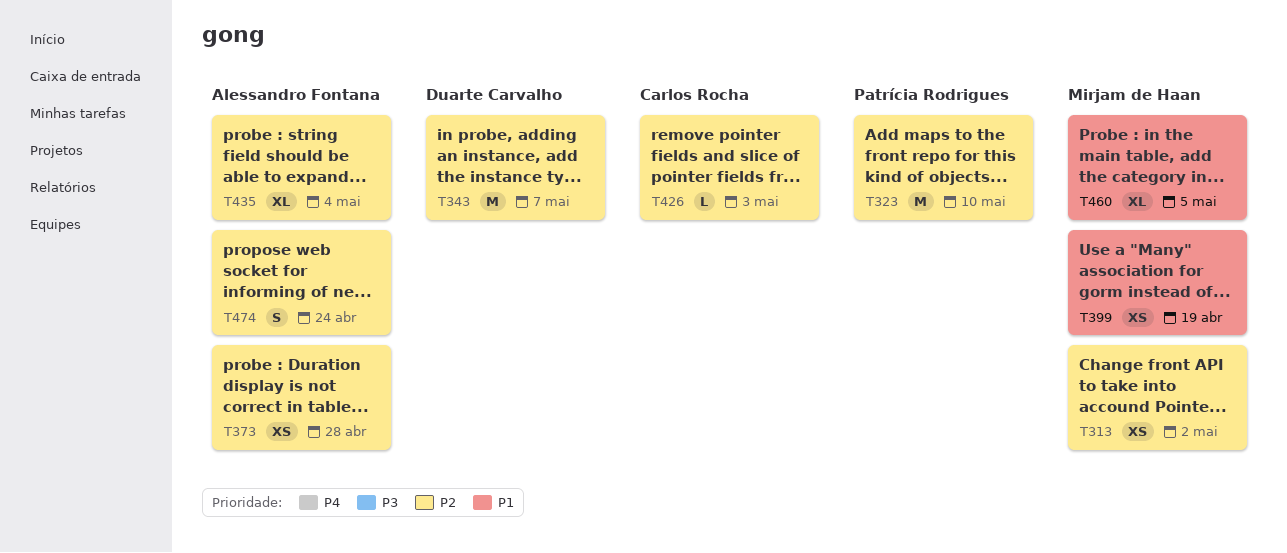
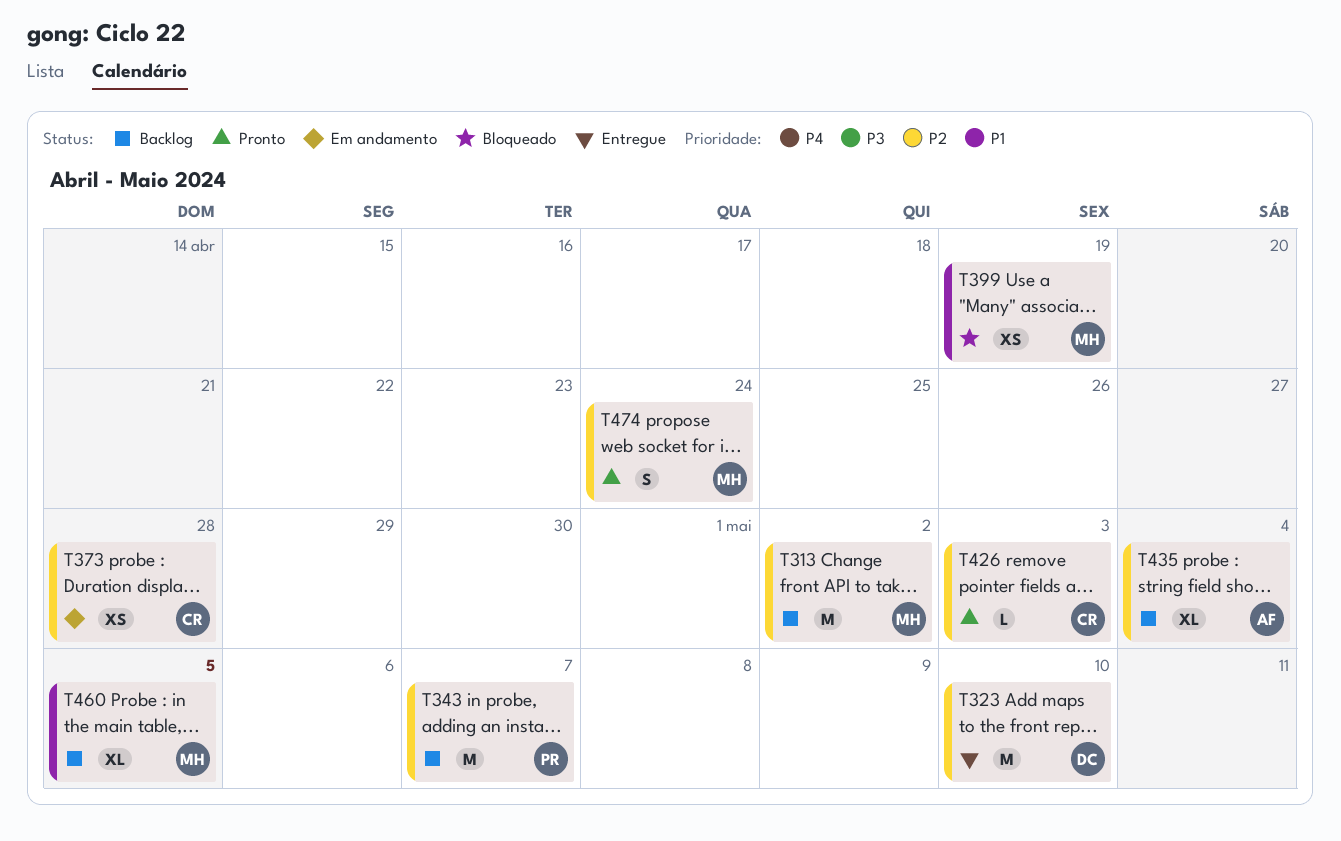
T313, estimate: XS -> M
T323, owner: Patrícia Rodrigues -> Duarte Carvalho
T343, owner: Duarte Carvalho -> Patrícia Rodrigues
T373, owner: Alessandro Fontana -> Carlos Rocha
T474, owner: Alessandro Fontana -> Mirjam de Haan

